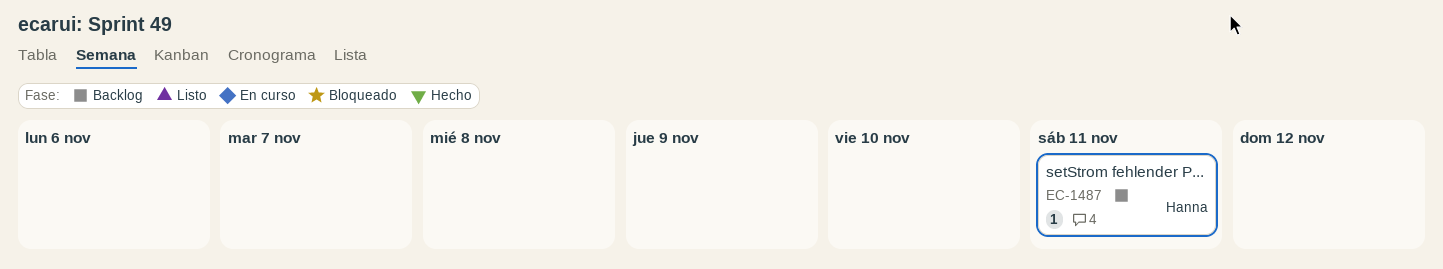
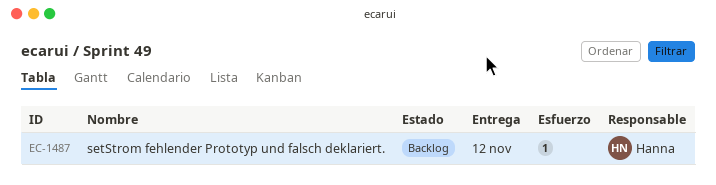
EC-1487, due: Nov 11 -> Nov 12

